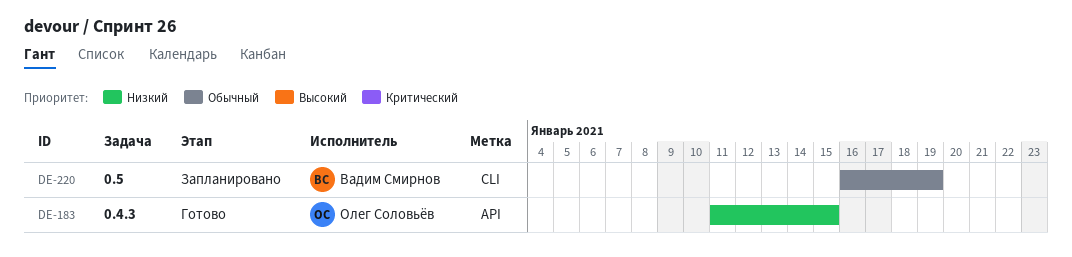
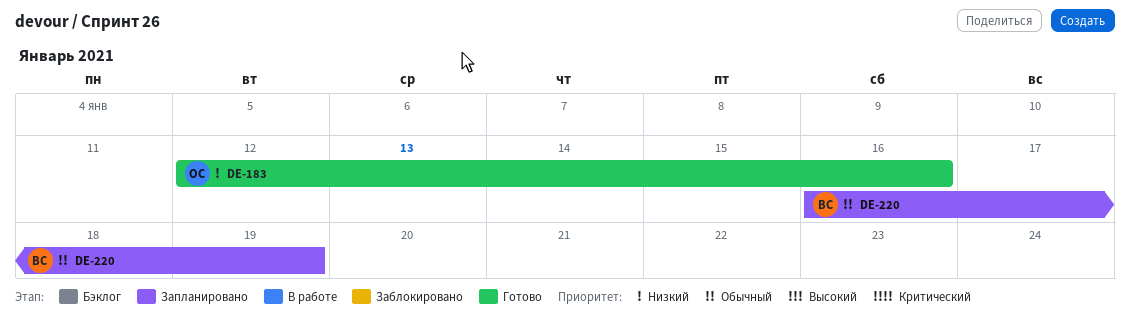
DE-183, start: Jan 11 -> Jan 12
DE-183, due: Jan 15 -> Jan 16

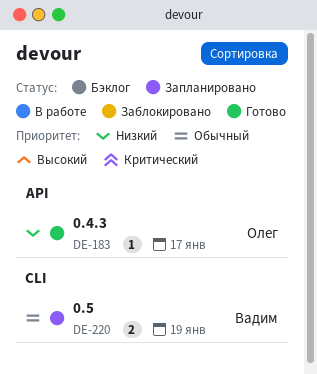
DE-183, due: Jan 16 -> Jan 17

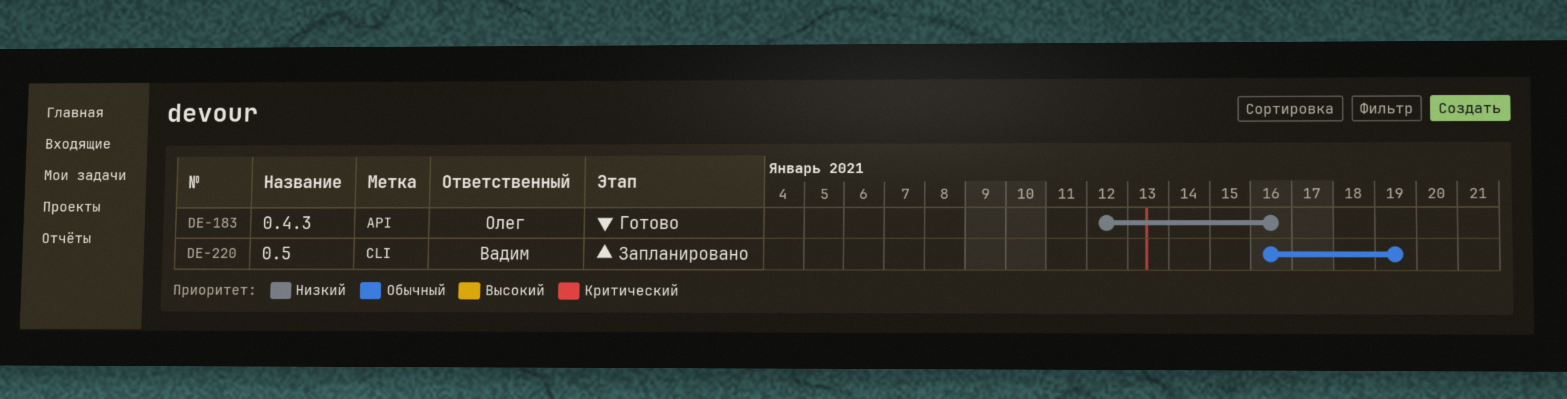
DE-183, due: Jan 17 -> Jan 16

